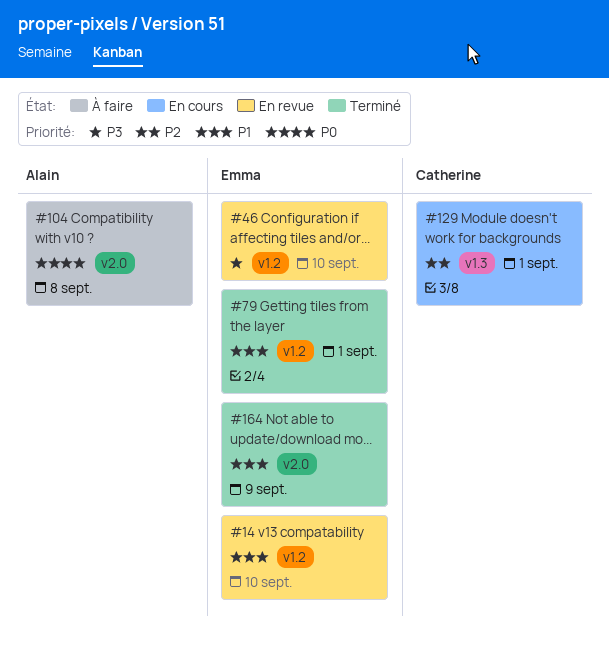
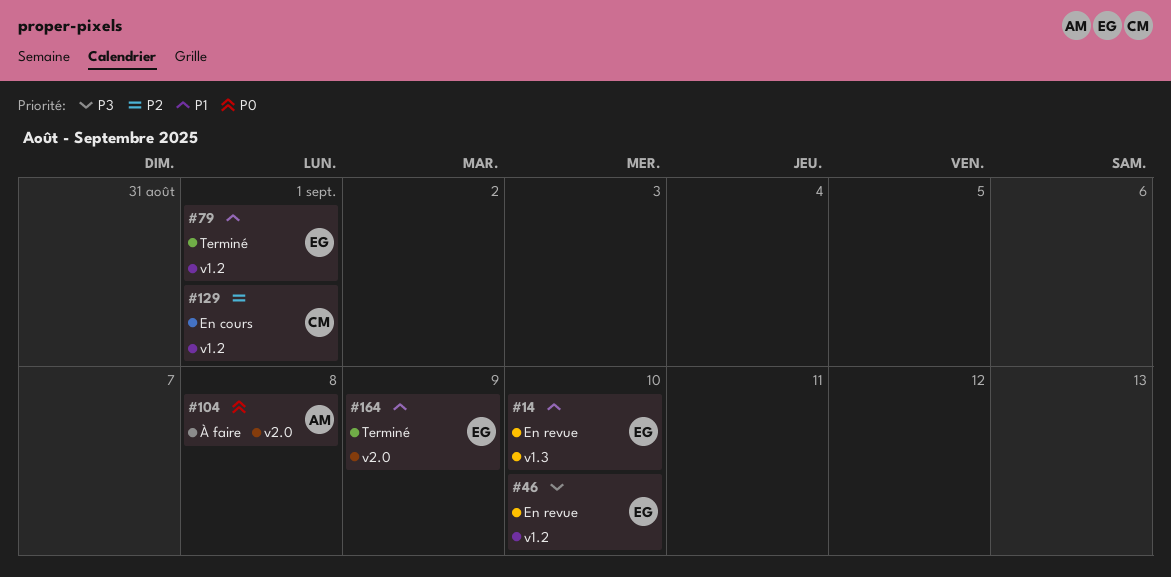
#14, label: v1.2 -> v1.3
#129, label: v1.3 -> v1.2

